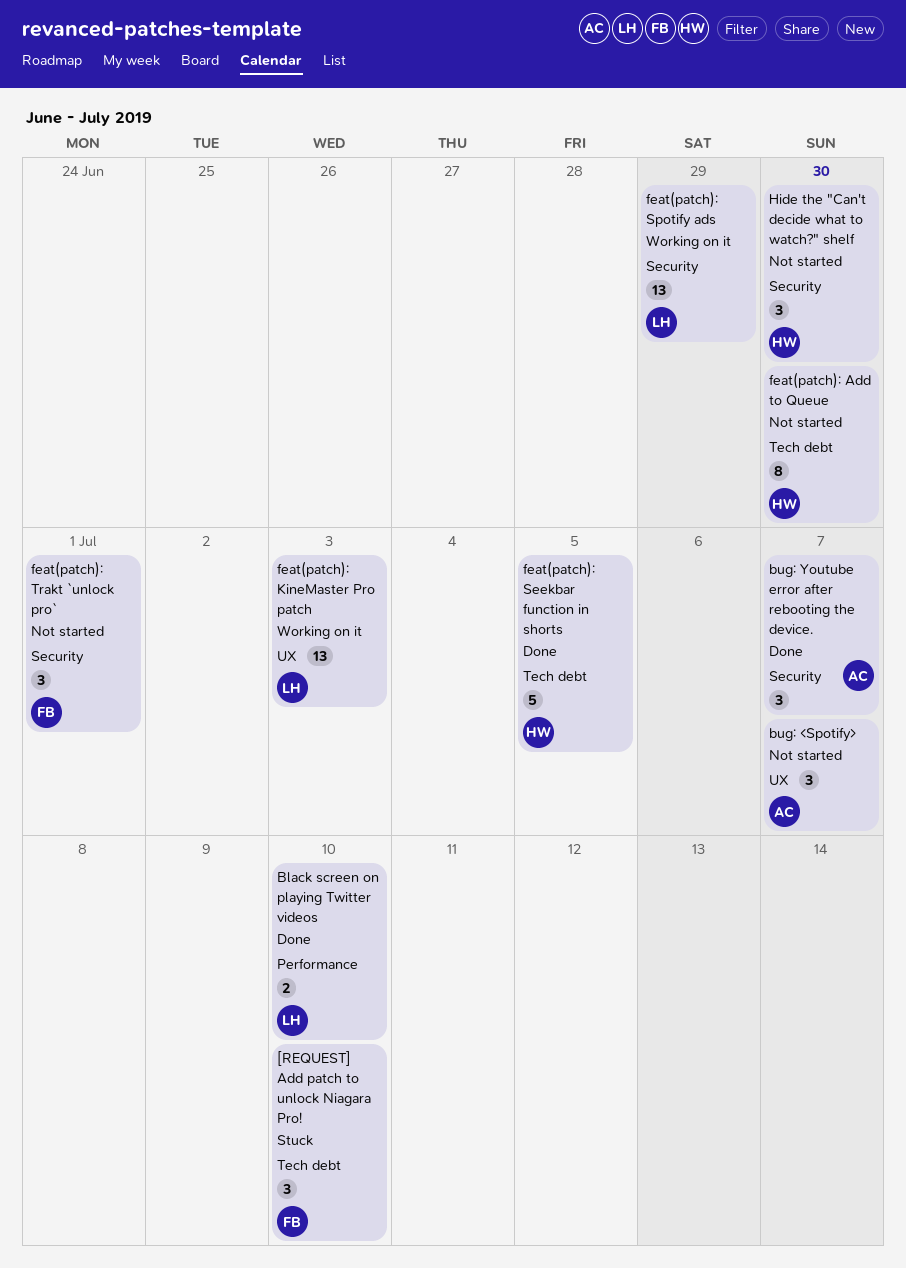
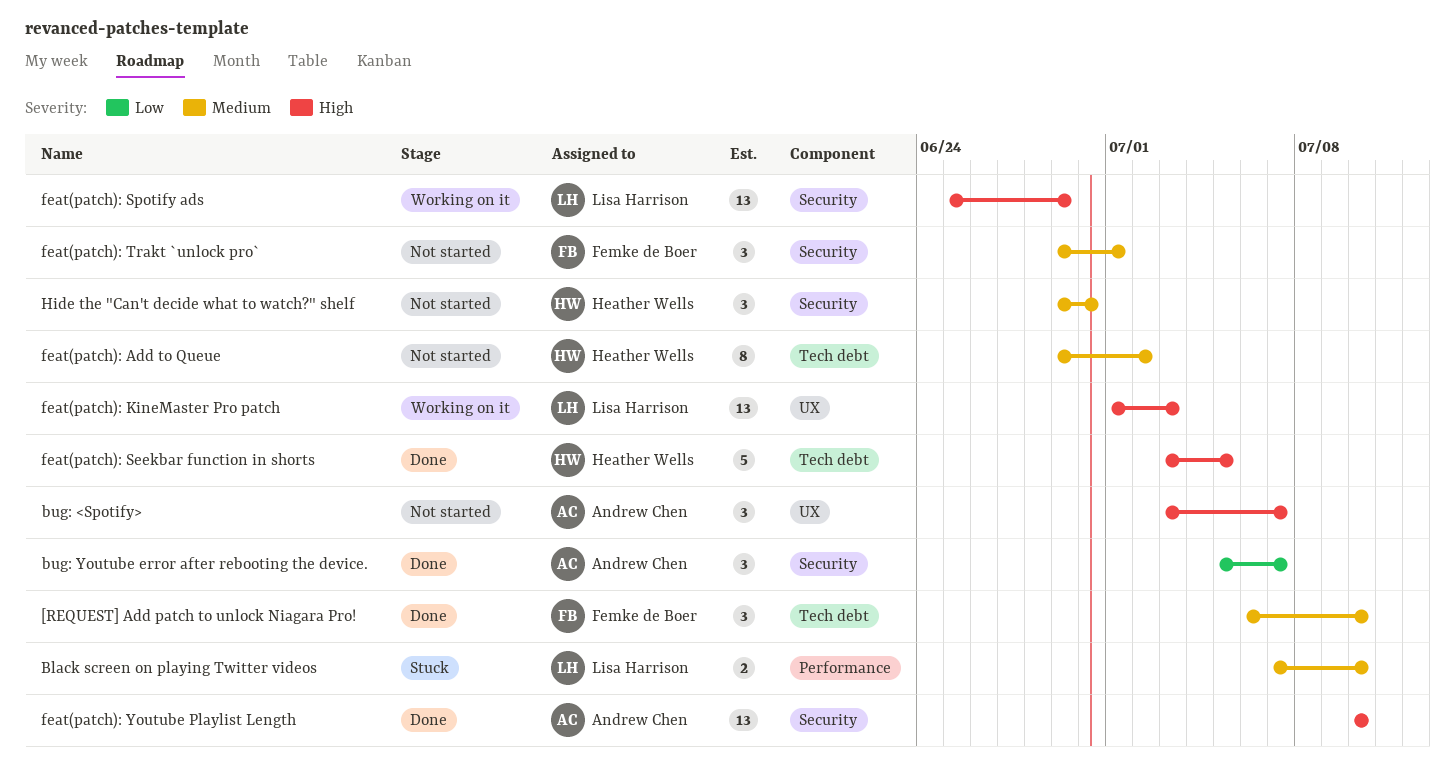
[REQUEST] Add patch to unlock Niagara Pro!, status: Stuck -> Done
Black screen on playing Twitter videos, status: Done -> Stuck
feat(patch): Add to Queue, due: Jun 30 -> Jul 2
feat(patch): Youtube Playlist Length: none -> present

